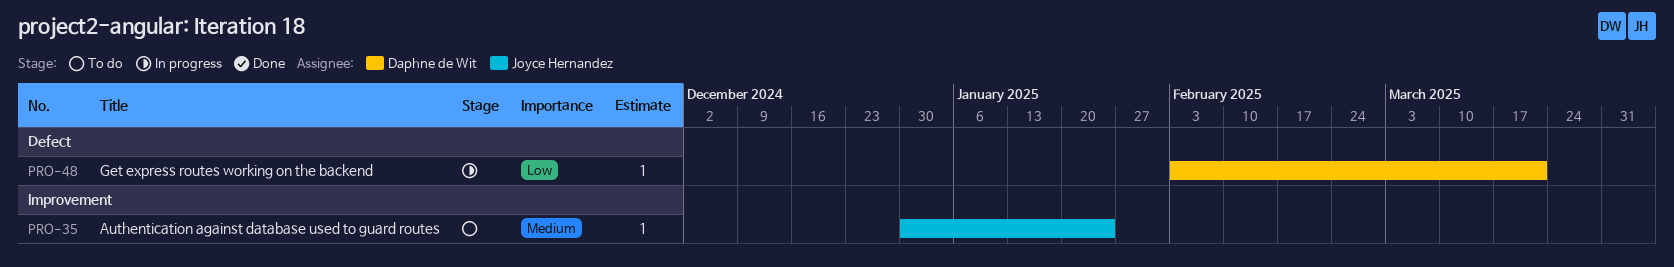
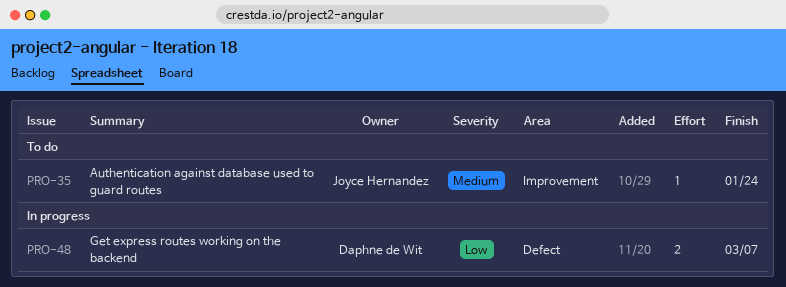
PRO-48, estimate: 1 -> 2
PRO-48, due: Mar 21 -> Mar 7

